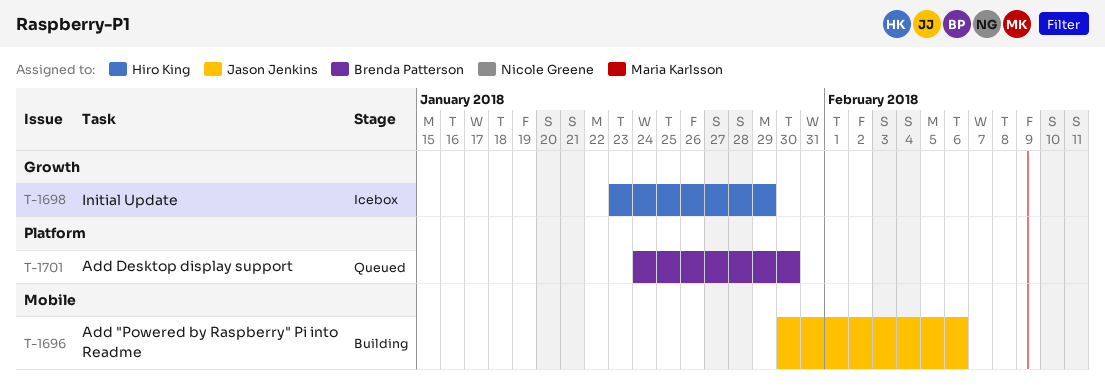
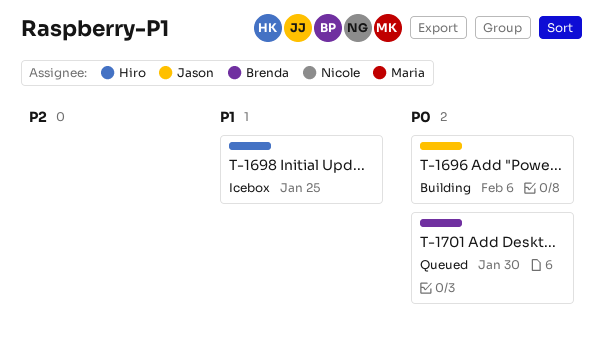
T-1698, due: Jan 29 -> Jan 25

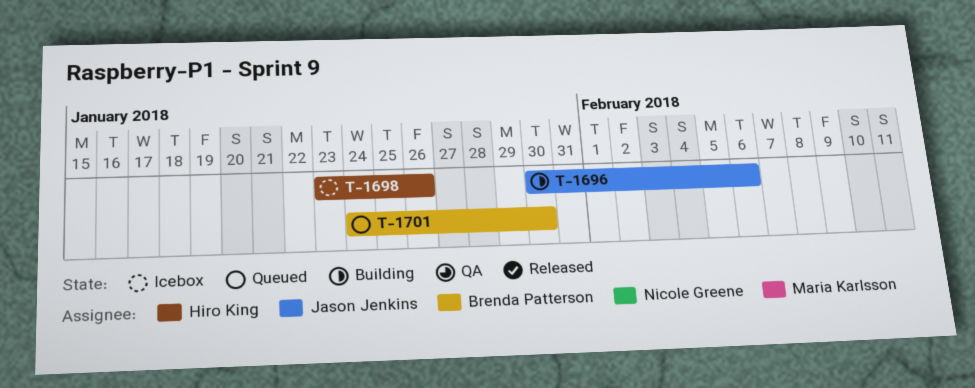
T-1698, due: Jan 25 -> Jan 26

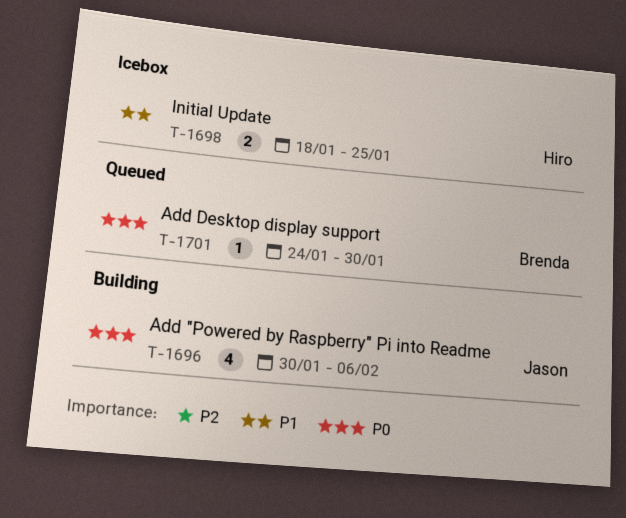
T-1698, start: Jan 23 -> Jan 18
T-1698, due: Jan 26 -> Jan 25

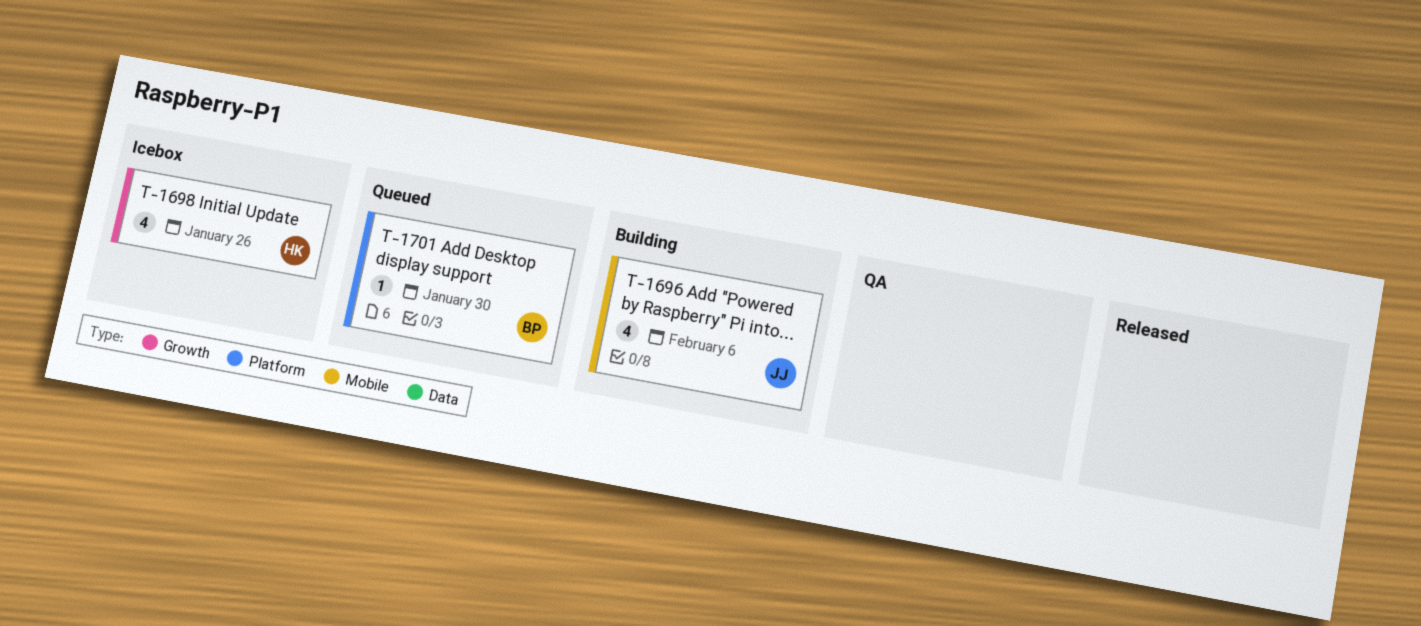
T-1698, estimate: 2 -> 4
T-1698, due: Jan 25 -> Jan 26

